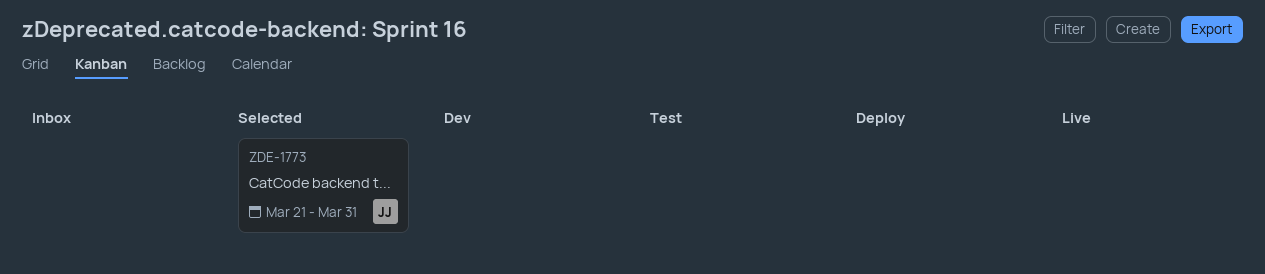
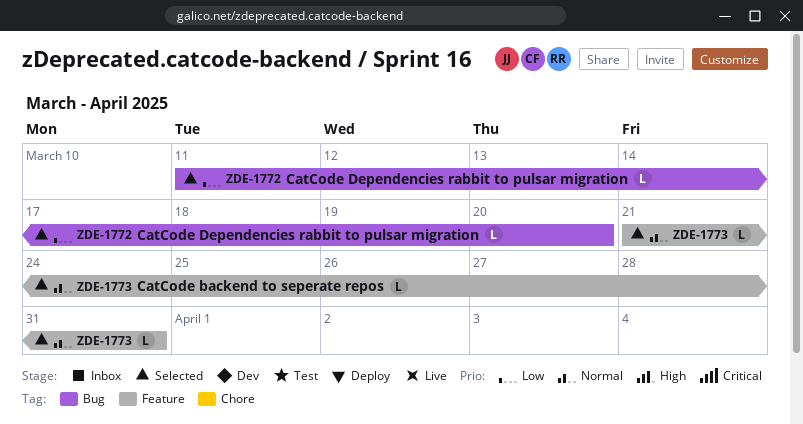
ZDE-1772: none -> present

